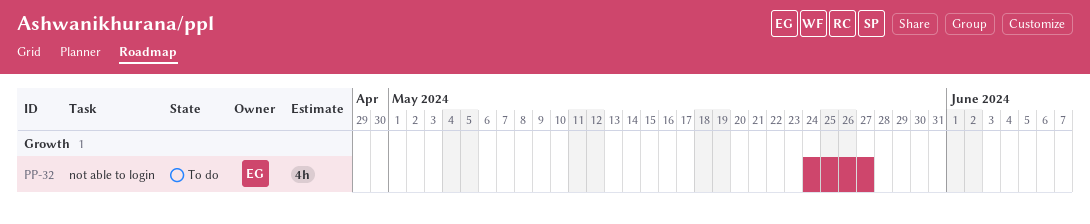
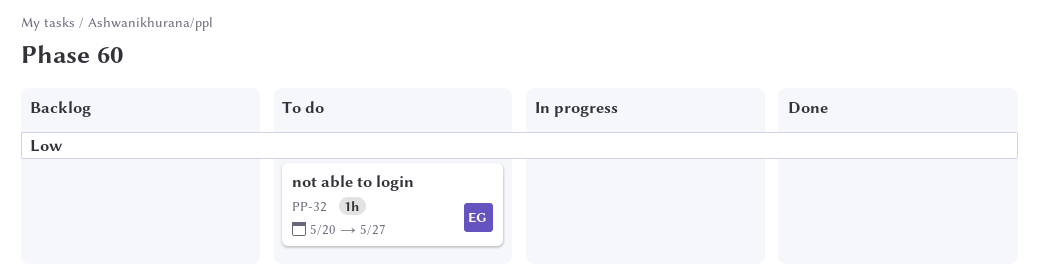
PP-32, estimate: 4h -> 1h
PP-32, start: May 24 -> May 20

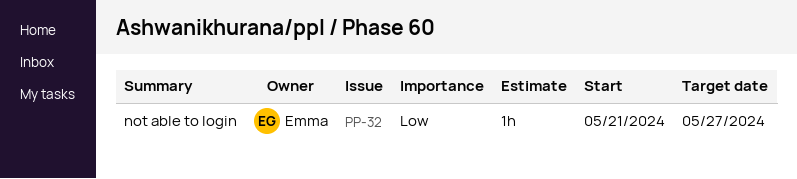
PP-32, start: May 20 -> May 21

